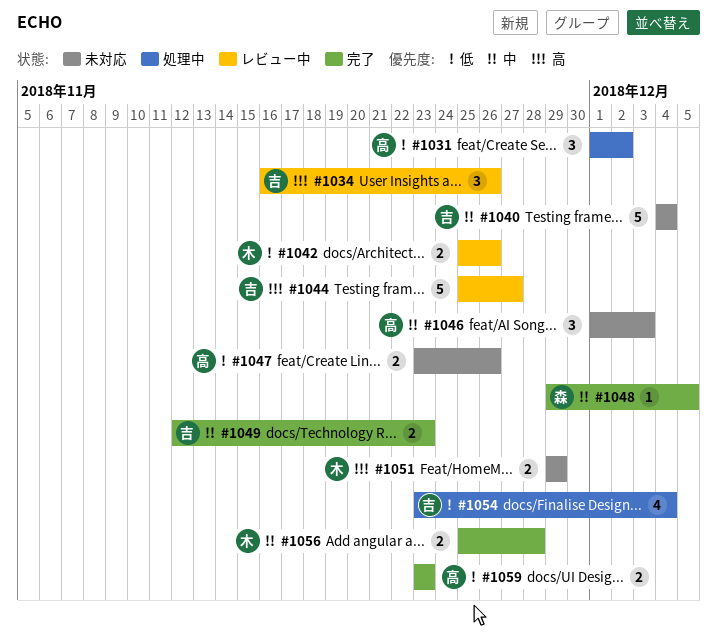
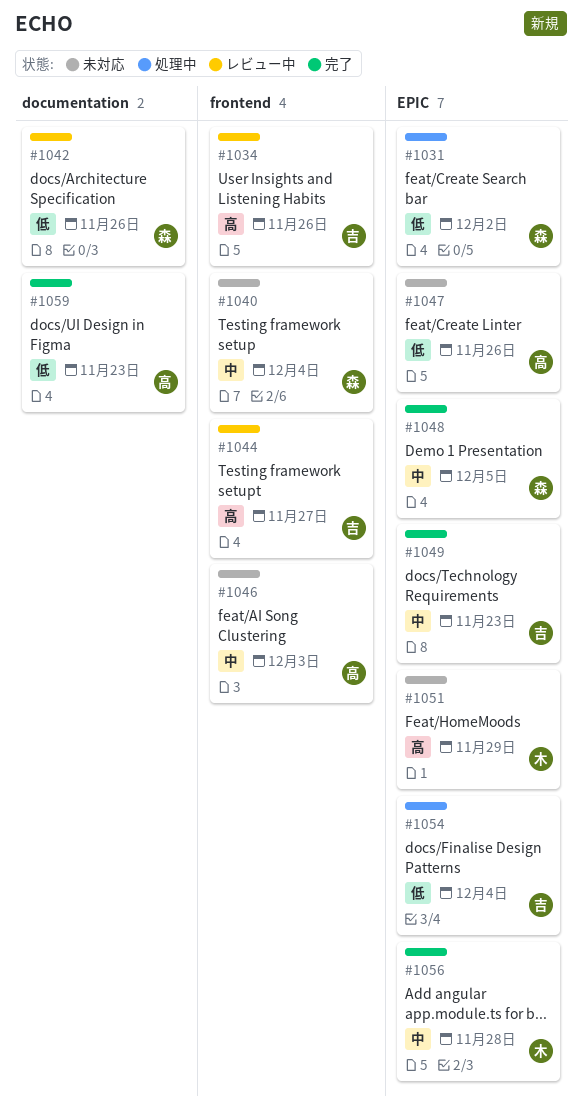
#1031, owner: 高 -> 森
#1040, owner: 吉 -> 森
#1042, owner: 木 -> 森

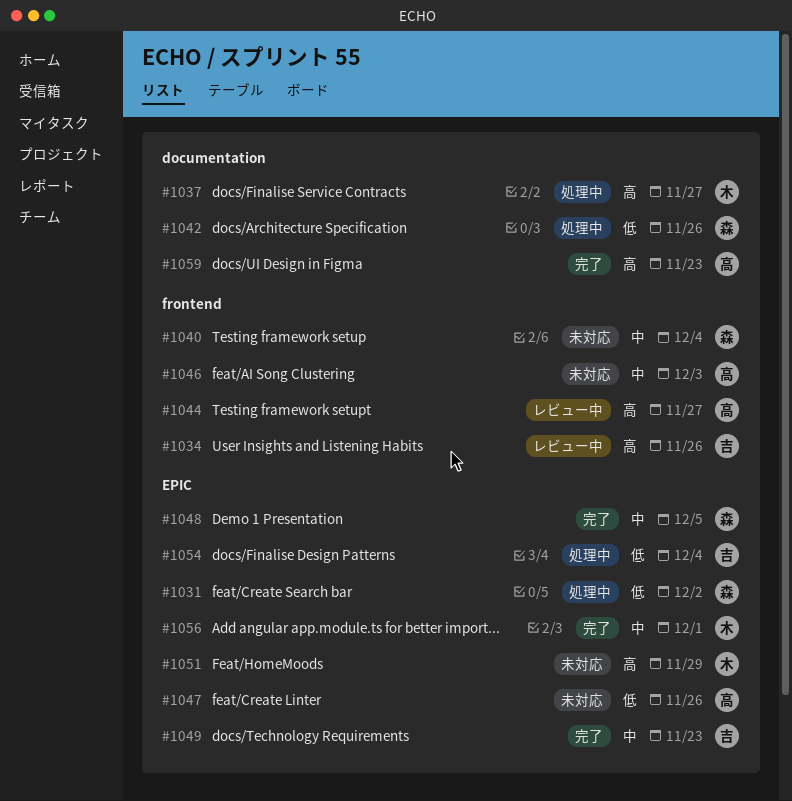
#1037: none -> present
#1042, status: レビュー中 -> 処理中
#1044, owner: 吉 -> 高
#1056, due: Nov 28 -> Dec 1
#1059, priority: 低 -> 高

